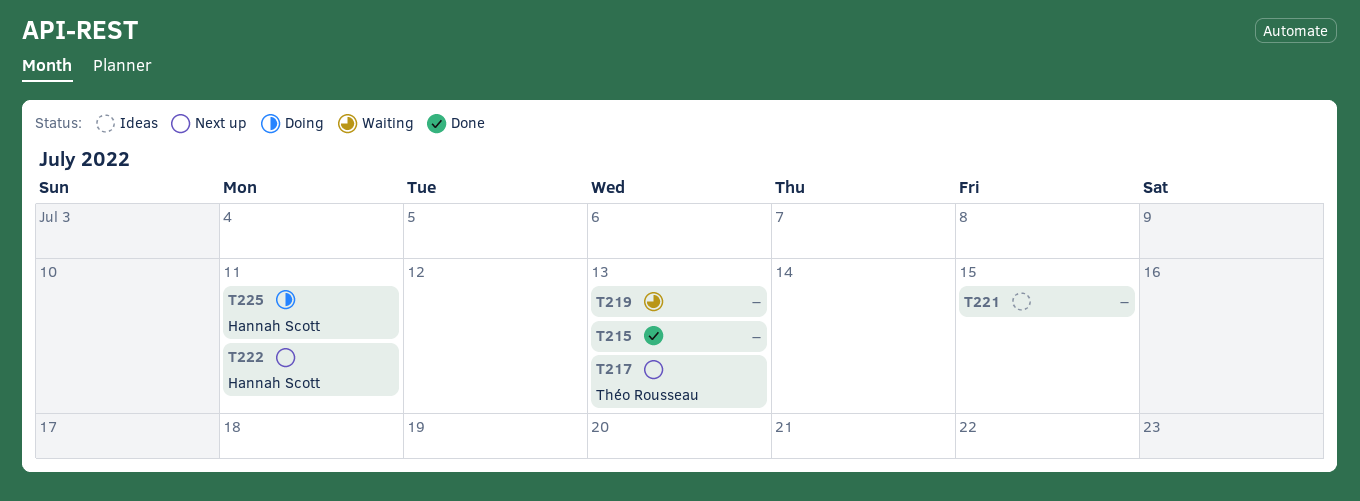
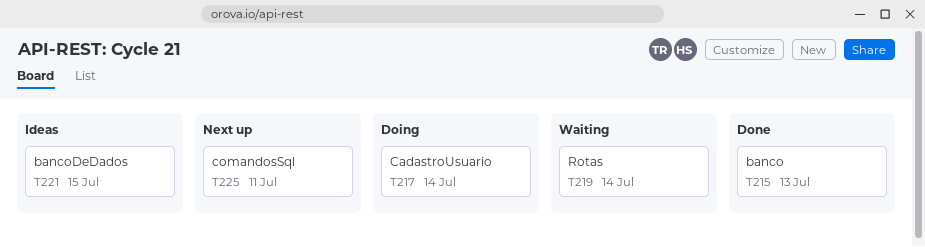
T217, status: Next up -> Doing
T217, due: Jul 13 -> Jul 14
T219, due: Jul 13 -> Jul 14
T222: present -> none
T225, status: Doing -> Next up

